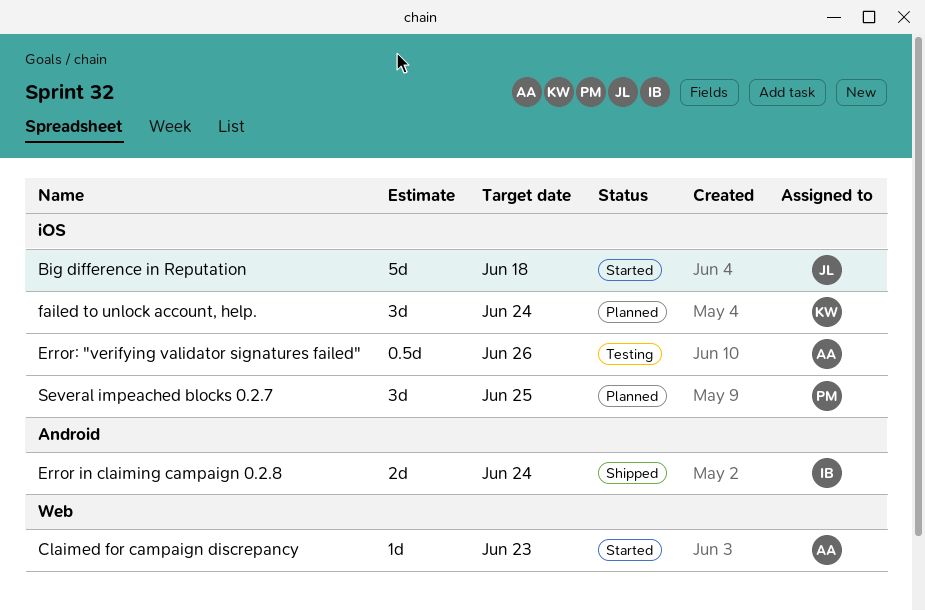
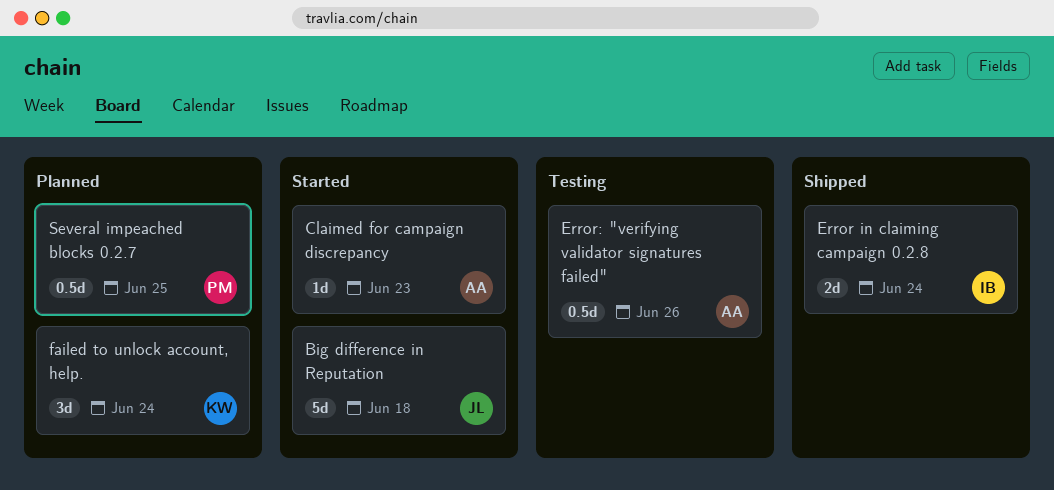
Several impeached blocks 0.2.7, estimate: 3d -> 0.5d

